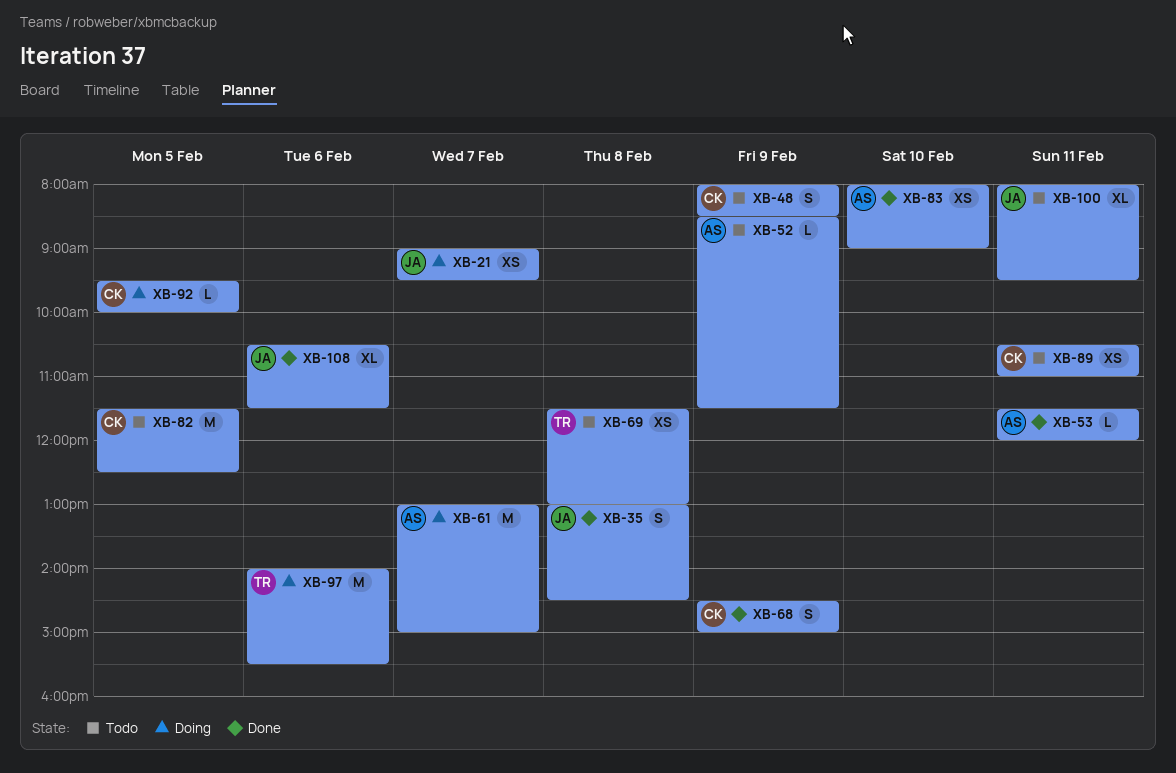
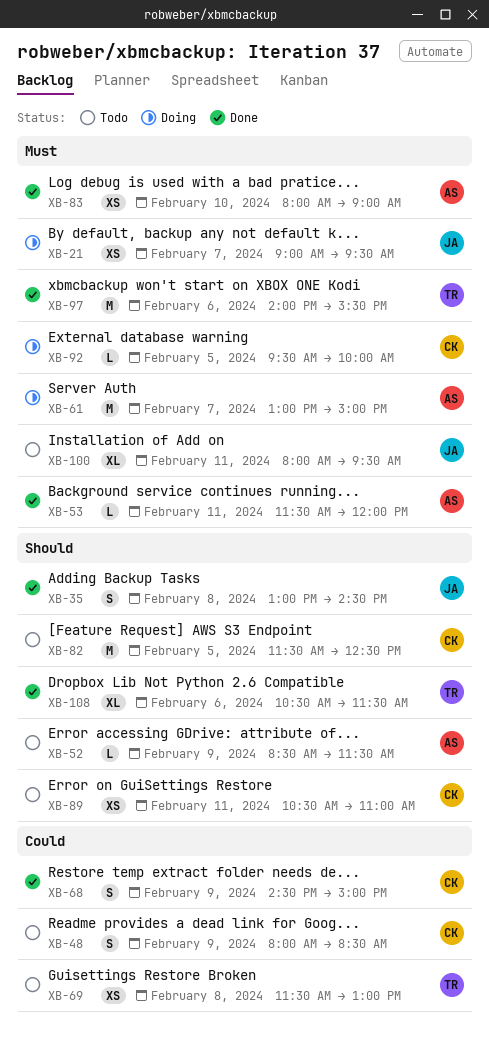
XB-97, status: Doing -> Done
XB-108, owner: JA -> TR

